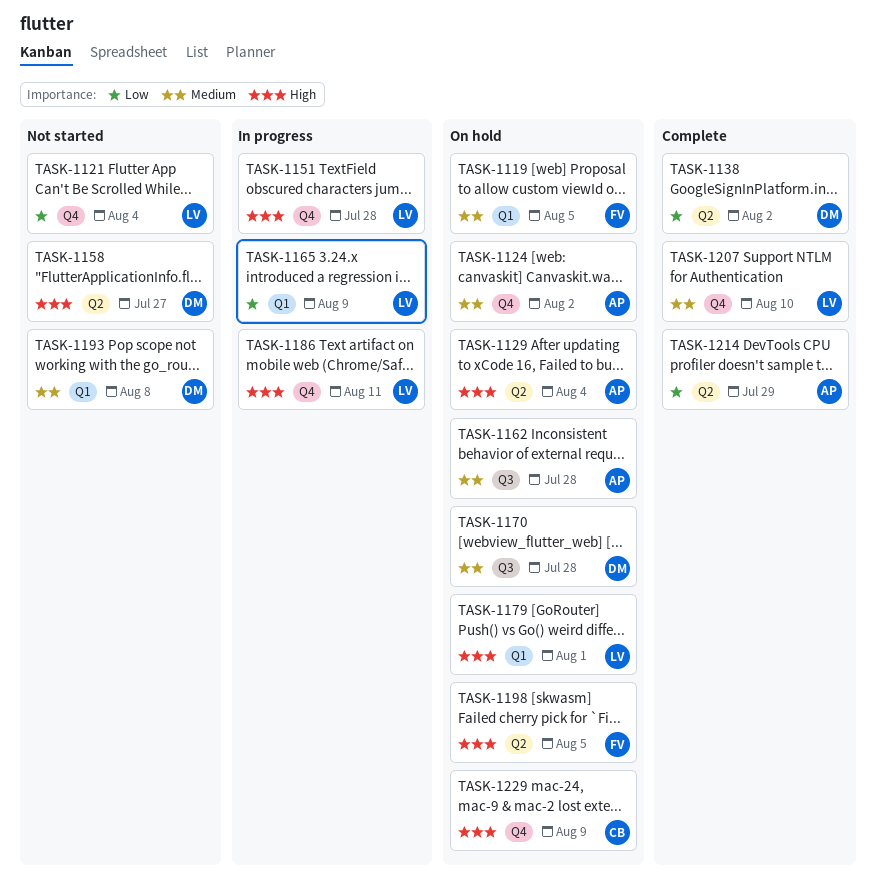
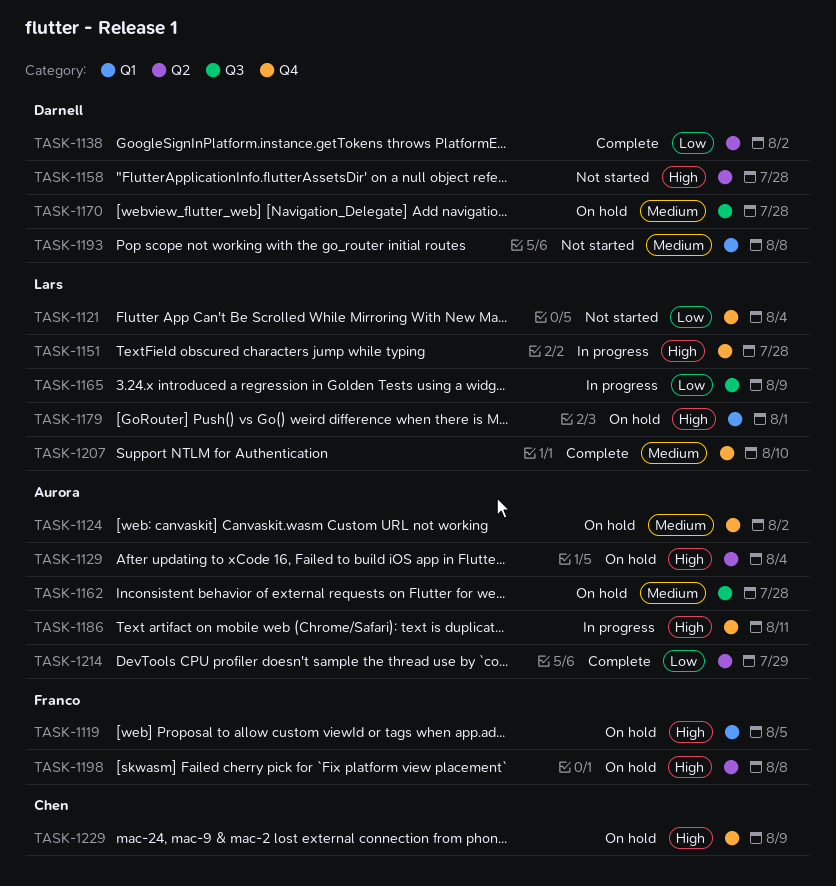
TASK-1119, priority: Medium -> High
TASK-1158, due: Jul 27 -> Jul 28
TASK-1165, label: Q1 -> Q3
TASK-1186, owner: Lars -> Aurora
TASK-1198, due: Aug 5 -> Aug 8

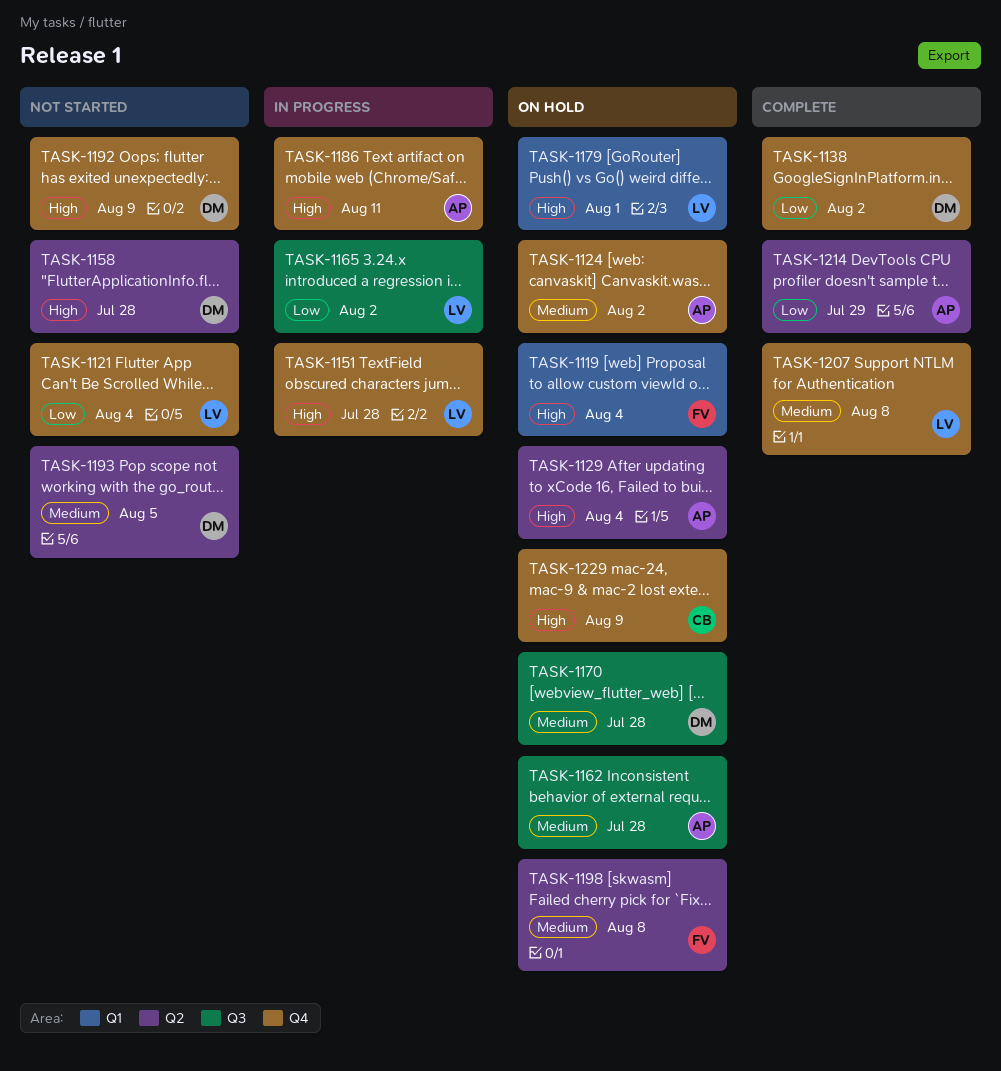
TASK-1119, due: Aug 5 -> Aug 4
TASK-1138, label: Q2 -> Q4
TASK-1165, due: Aug 9 -> Aug 2
TASK-1192: none -> present
TASK-1193, label: Q1 -> Q2
TASK-1193, due: Aug 8 -> Aug 5
TASK-1198, priority: High -> Medium
TASK-1207, due: Aug 10 -> Aug 8

